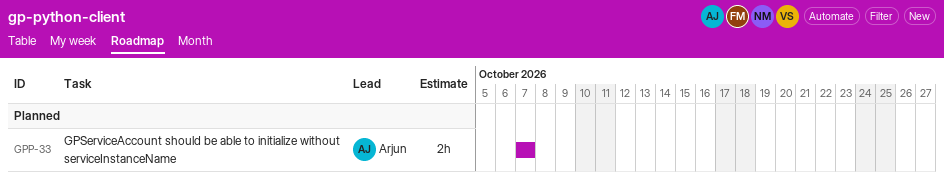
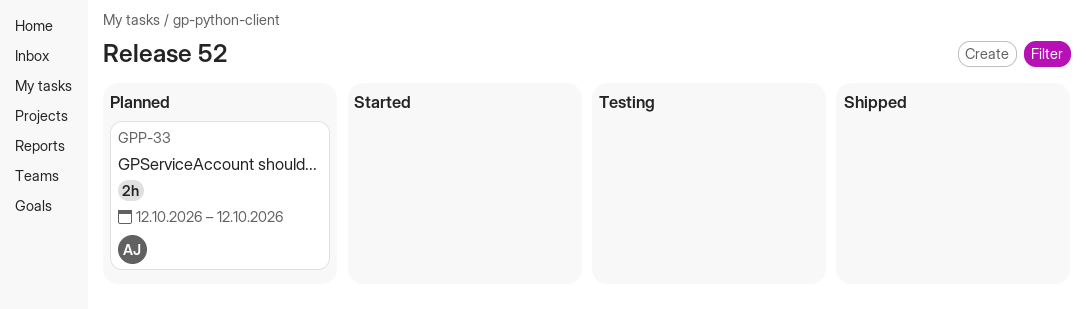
GPP-33, start: Oct 7 -> Oct 12
GPP-33, due: Oct 7 -> Oct 12

